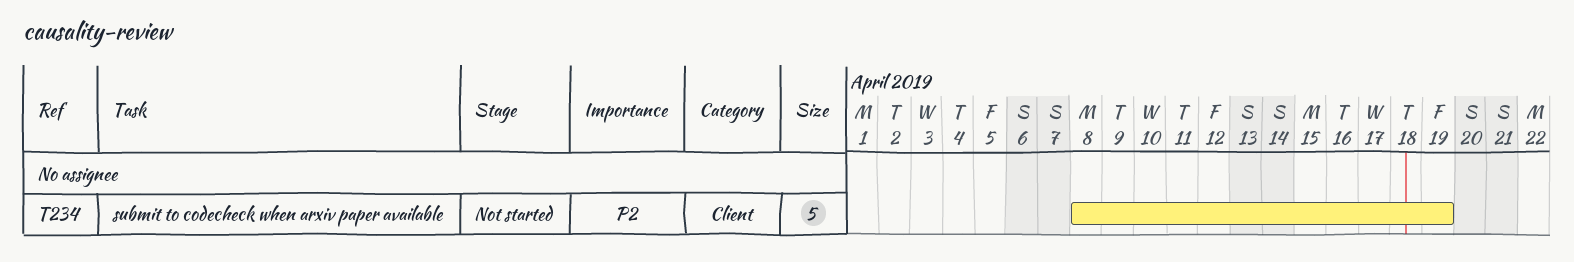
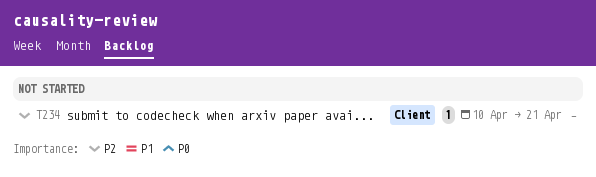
T234, estimate: 5 -> 1
T234, start: Apr 8 -> Apr 10
T234, due: Apr 19 -> Apr 21

